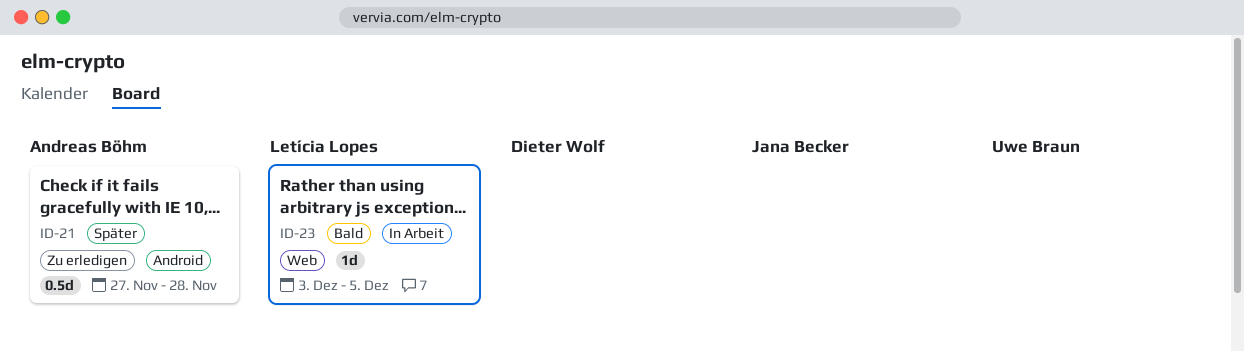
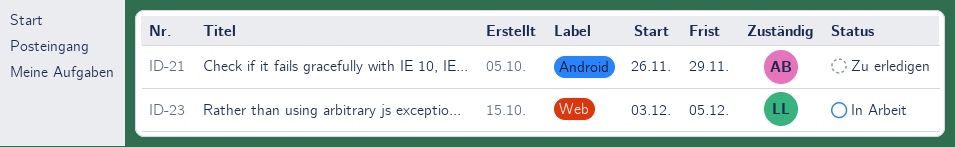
ID-21, start: Nov 27 -> Nov 26
ID-21, due: Nov 28 -> Nov 29

